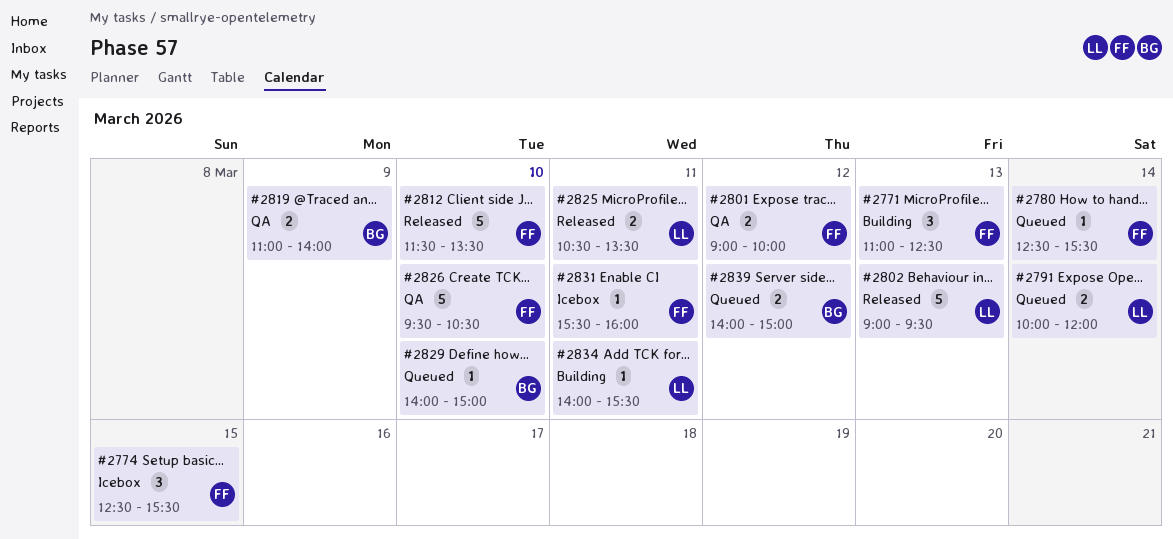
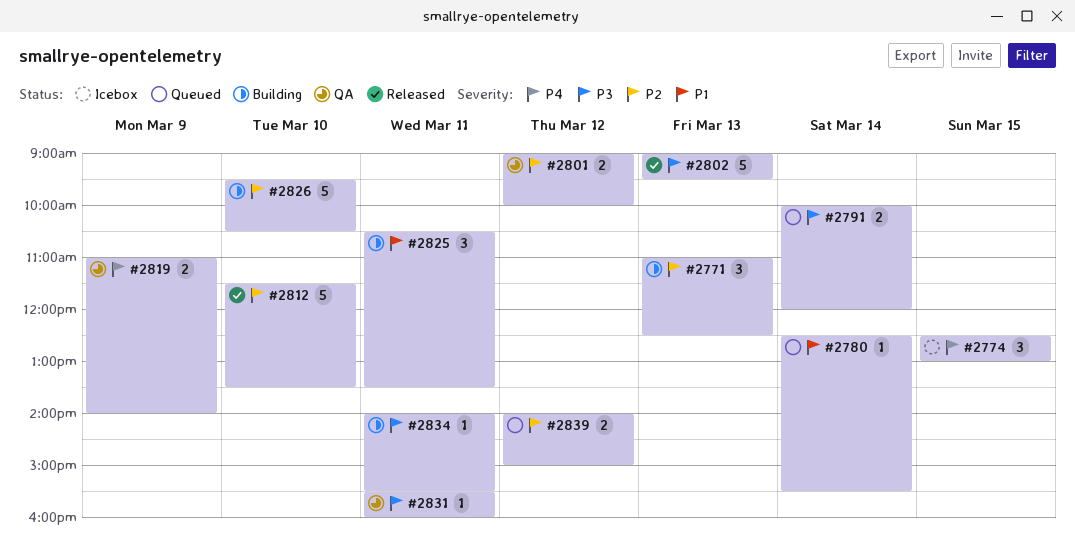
#2774, ends: 15:30 -> 13:00
#2825, status: Released -> Building
#2825, estimate: 2 -> 3
#2826, status: QA -> Building
#2829: present -> none
#2831, status: Icebox -> QA

